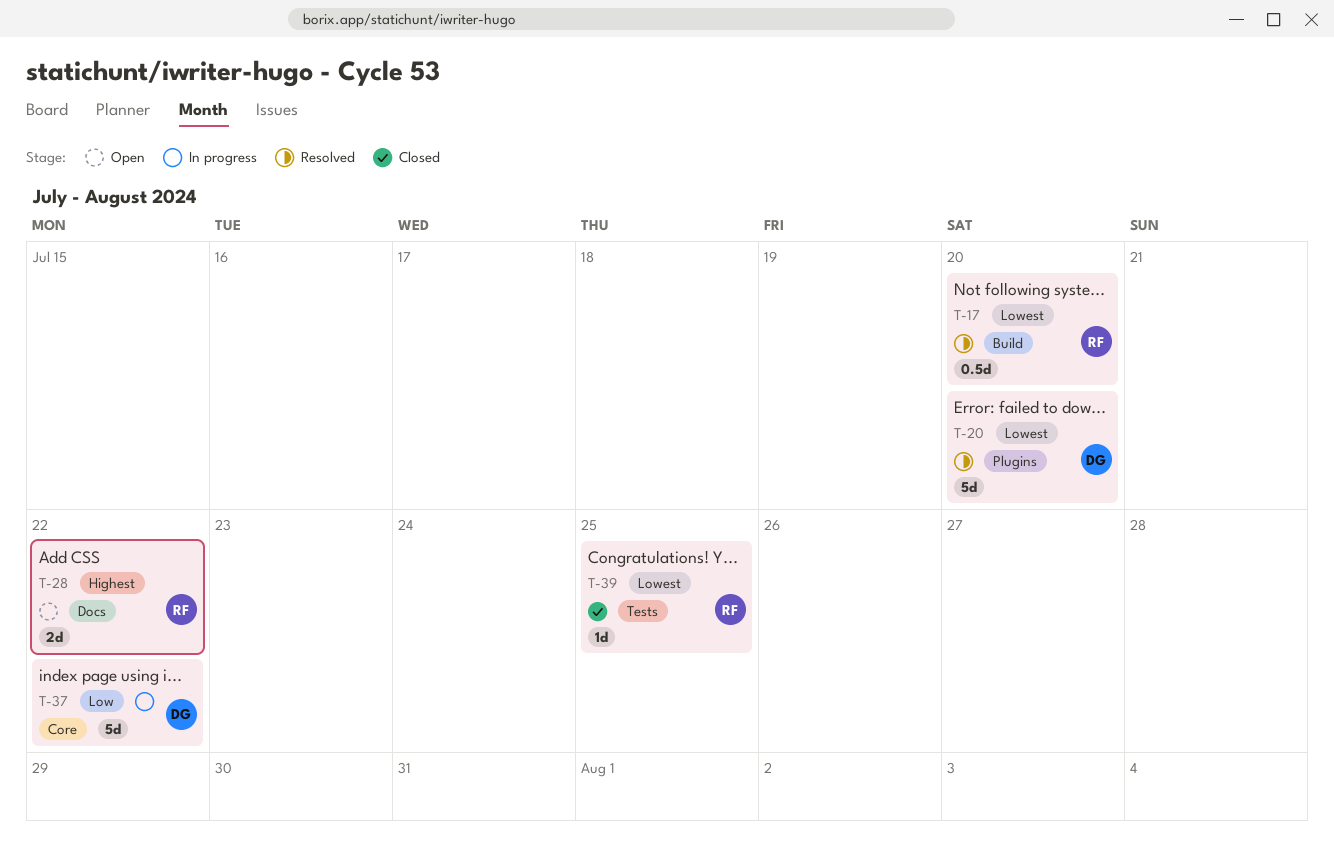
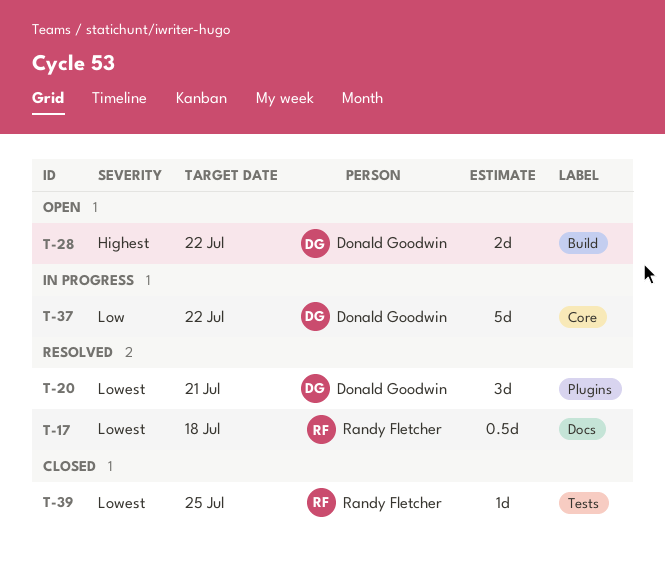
T-17, label: Build -> Docs
T-17, due: Jul 20 -> Jul 18
T-20, estimate: 5d -> 3d
T-20, due: Jul 20 -> Jul 21
T-28, owner: Randy Fletcher -> Donald Goodwin
T-28, label: Docs -> Build

